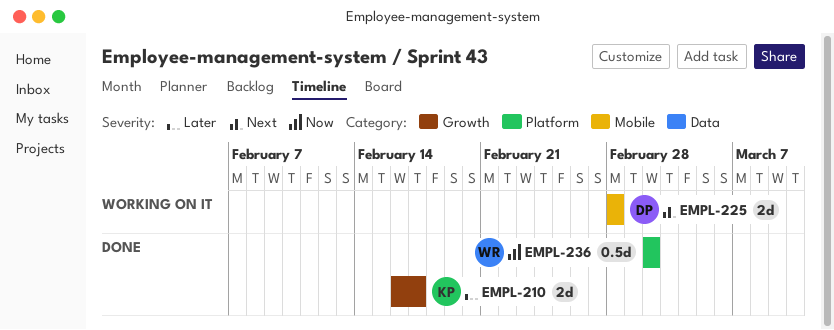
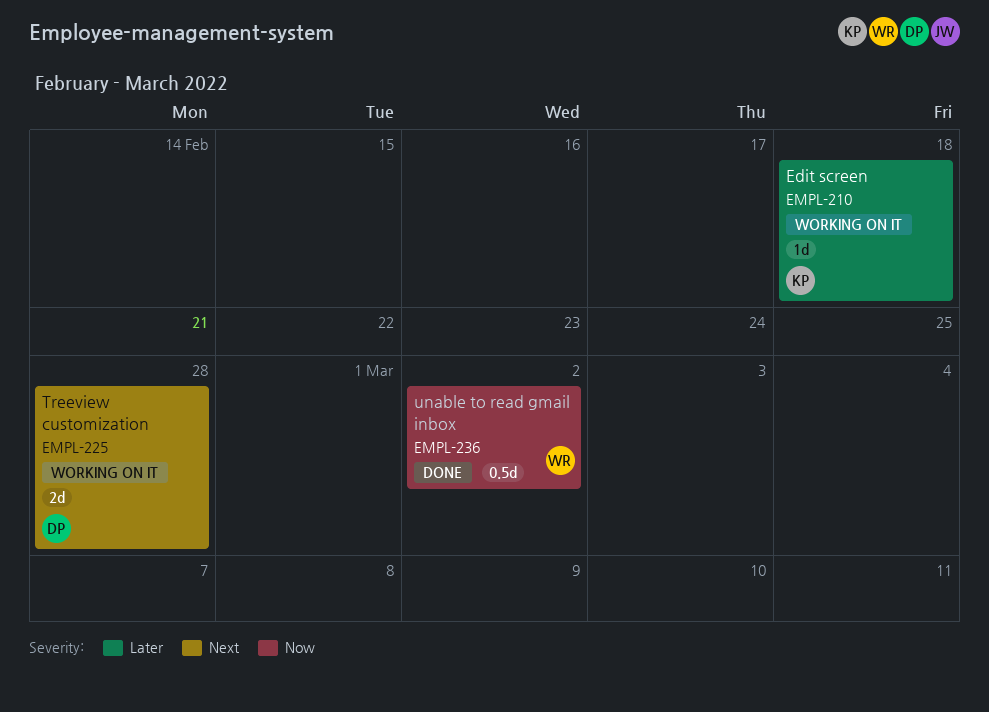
EMPL-210, status: Done -> Working on it
EMPL-210, estimate: 2d -> 1d
EMPL-210, due: Feb 17 -> Feb 18

